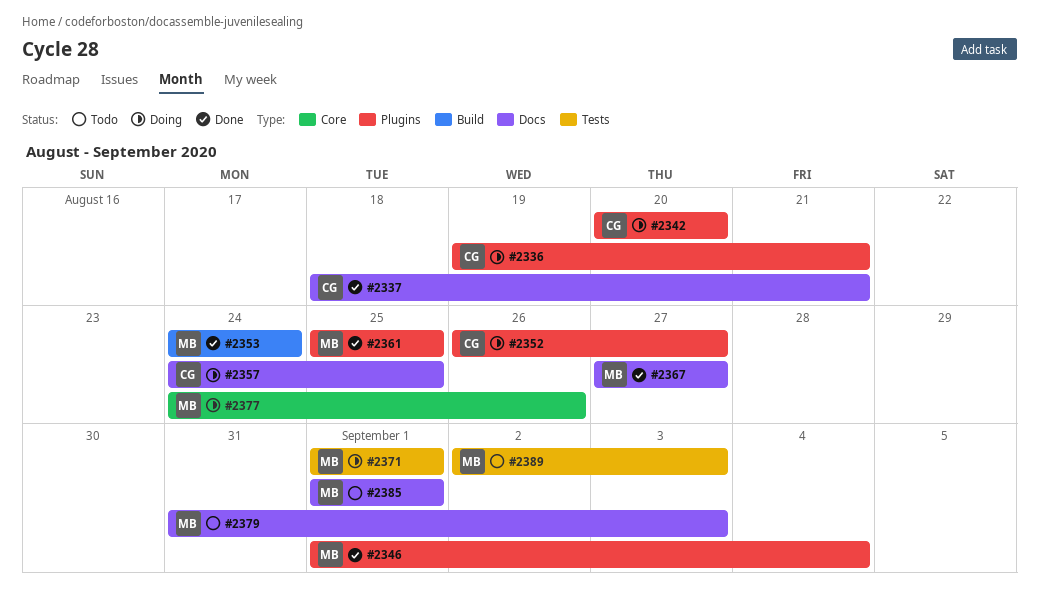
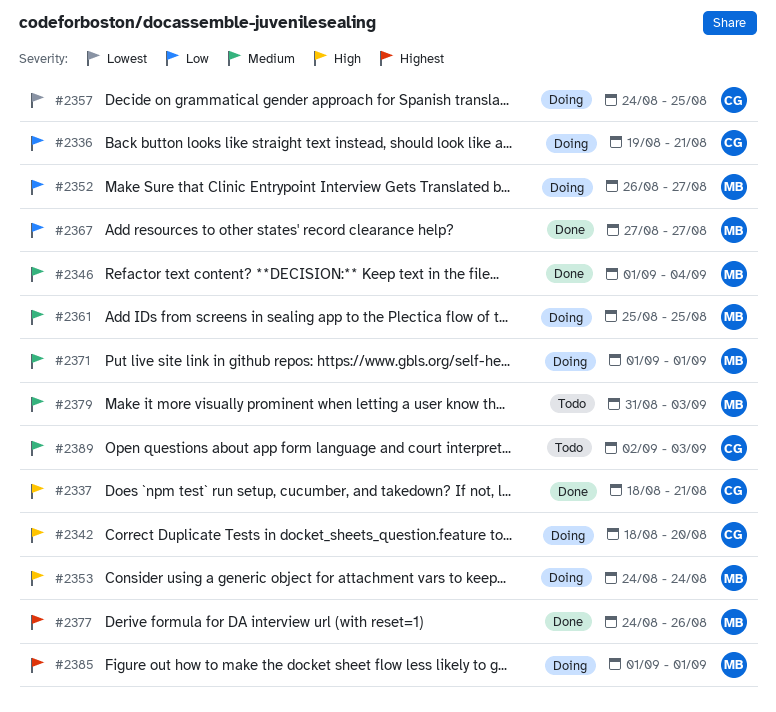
#2342, start: Aug 20 -> Aug 18
#2352, owner: CG -> MB
#2353, status: Done -> Doing
#2361, status: Done -> Doing
#2377, status: Doing -> Done
#2385, status: Todo -> Doing
#2389, owner: MB -> CG

